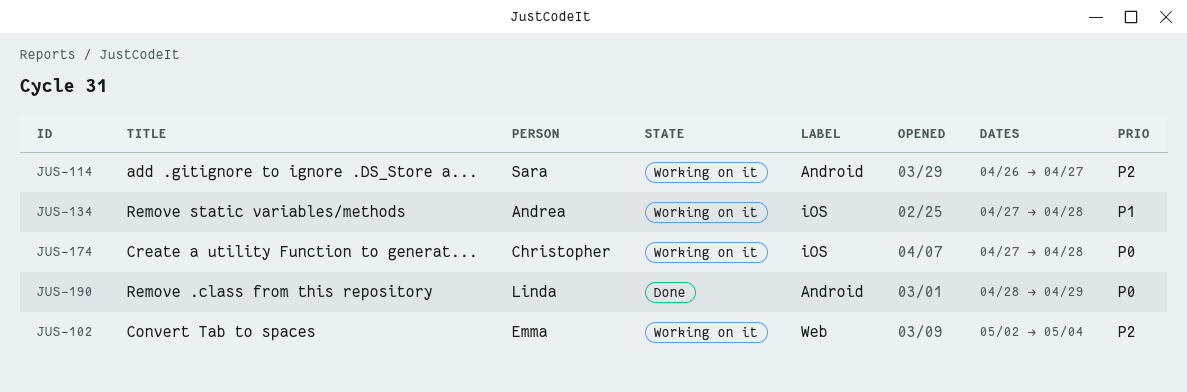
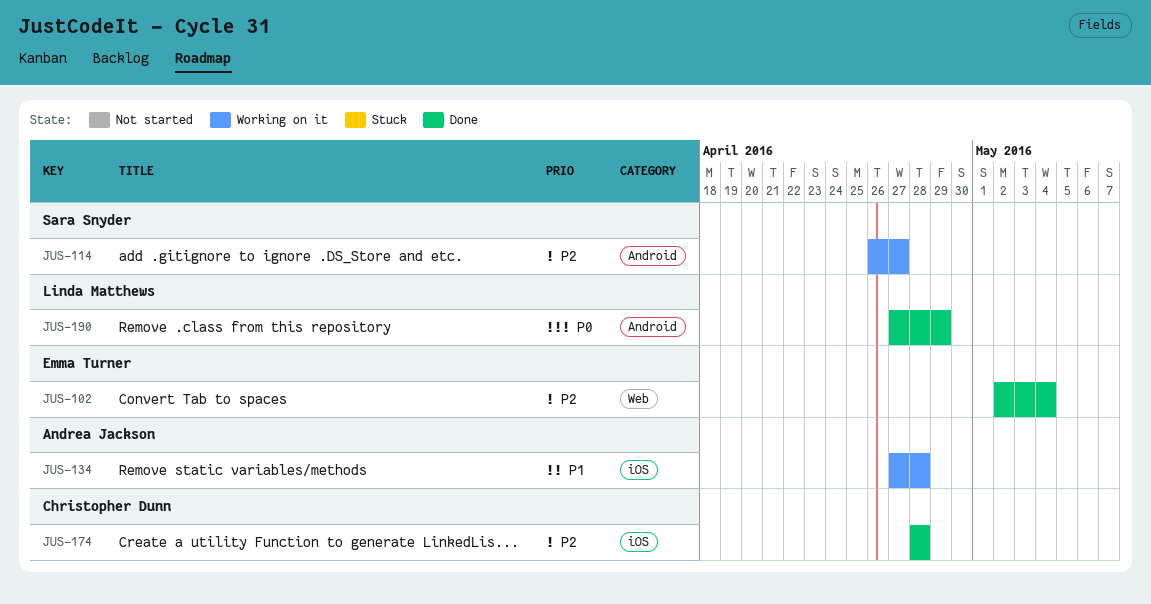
JUS-102, status: Working on it -> Done
JUS-174, status: Working on it -> Done
JUS-174, priority: P0 -> P2
JUS-174, start: Apr 27 -> Apr 28
JUS-190, start: Apr 28 -> Apr 27

